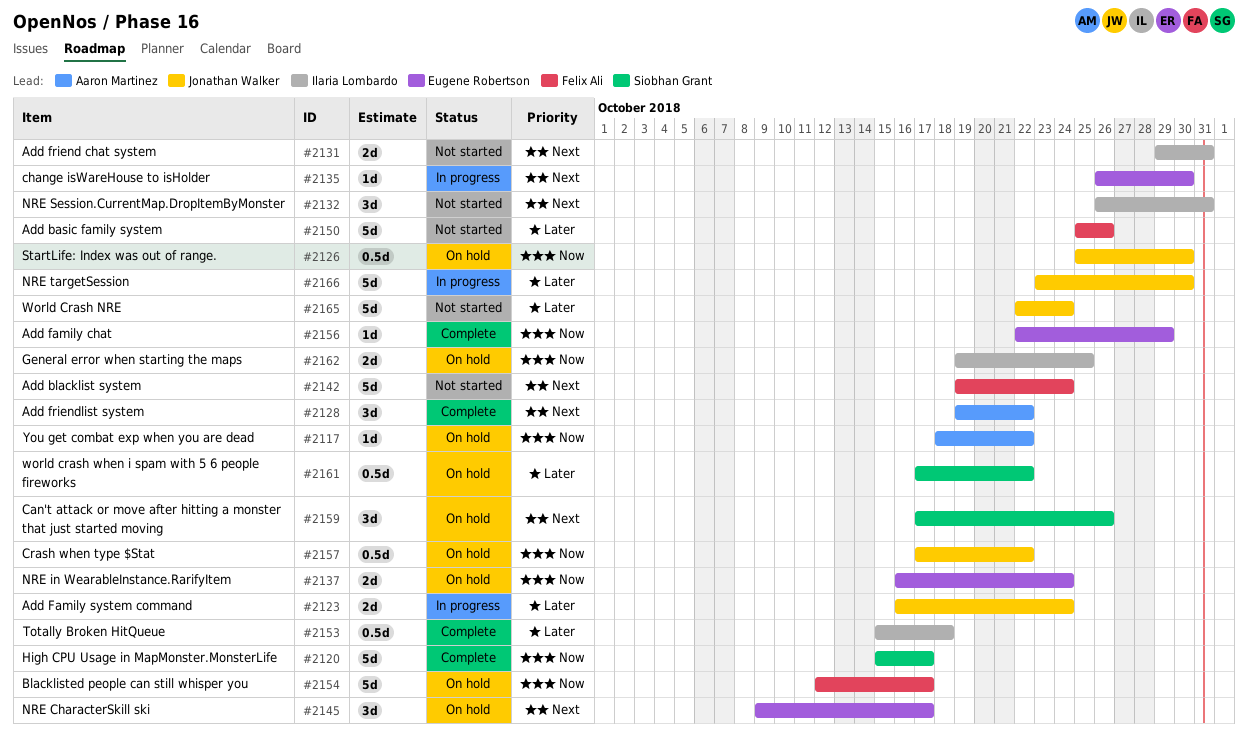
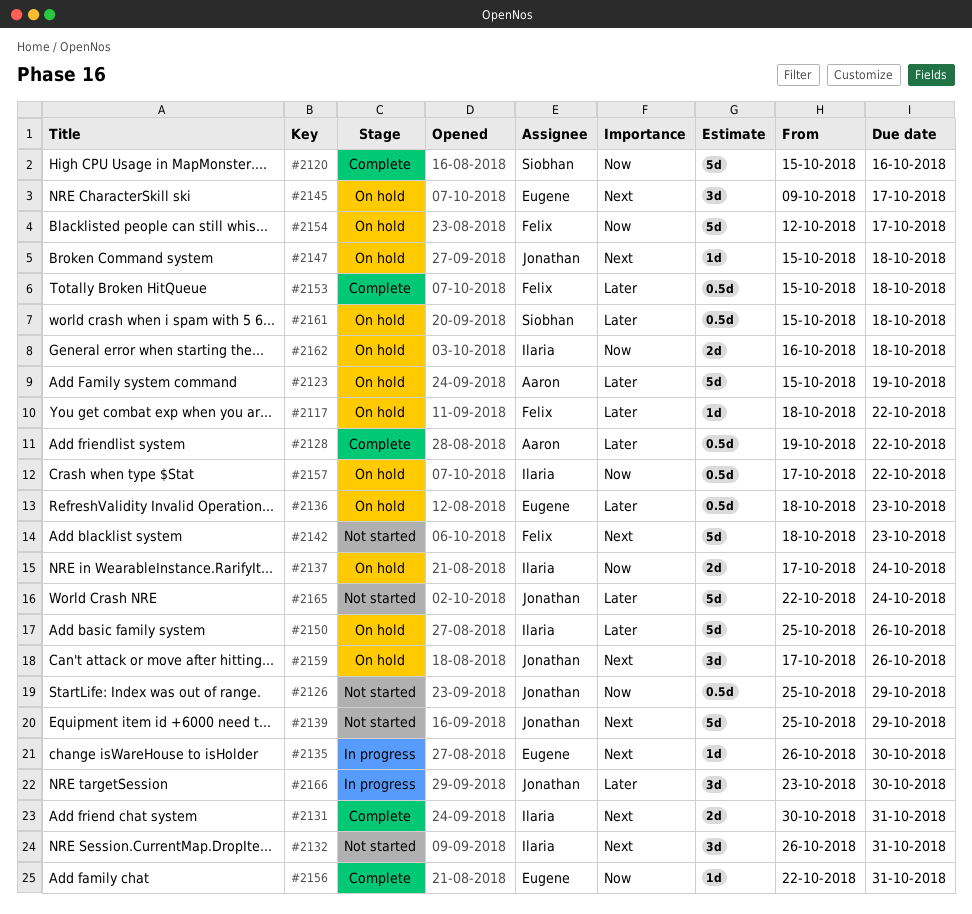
#2117, owner: Aaron Martinez -> Felix Ali
#2117, priority: Now -> Later
#2120, due: Oct 17 -> Oct 16
#2123, status: In progress -> On hold
#2123, owner: Jonathan Walker -> Aaron Martinez
#2123, estimate: 2d -> 5d
#2123, start: Oct 16 -> Oct 15
#2123, due: Oct 24 -> Oct 19
#2126, status: On hold -> Not started
#2126, due: Oct 30 -> Oct 29
#2128, priority: Next -> Later
#2128, estimate: 3d -> 0.5d
#2131, status: Not started -> Complete
#2131, start: Oct 29 -> Oct 30
#2136: none -> present
#2137, owner: Eugene Robertson -> Ilaria Lombardo
#2137, start: Oct 16 -> Oct 17
#2139: none -> present
#2142, start: Oct 19 -> Oct 18
#2142, due: Oct 24 -> Oct 23
#2147: none -> present
#2150, status: Not started -> On hold
#2150, owner: Felix Ali -> Ilaria Lombardo
#2153, owner: Ilaria Lombardo -> Felix Ali
#2156, due: Oct 29 -> Oct 31
#2157, owner: Jonathan Walker -> Ilaria Lombardo
#2159, owner: Siobhan Grant -> Jonathan Walker
#2161, start: Oct 17 -> Oct 15
#2161, due: Oct 22 -> Oct 18
#2162, start: Oct 19 -> Oct 16
#2162, due: Oct 25 -> Oct 18
#2166, estimate: 5d -> 3d

